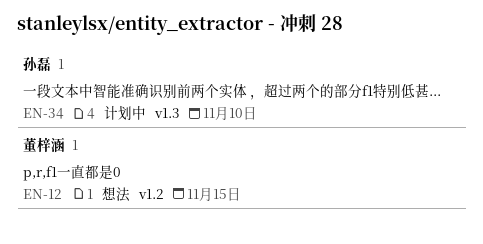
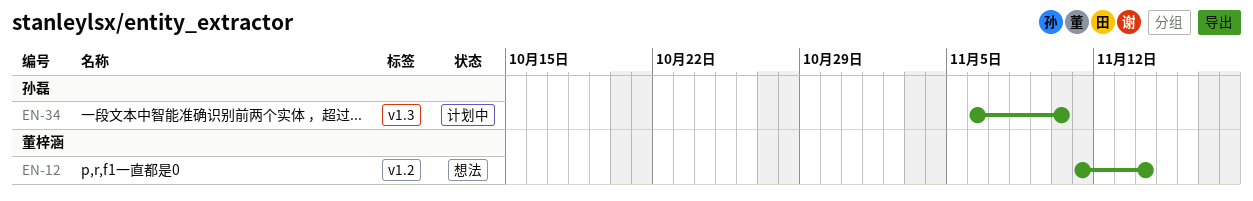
EN-12, due: Nov 15 -> Nov 14

